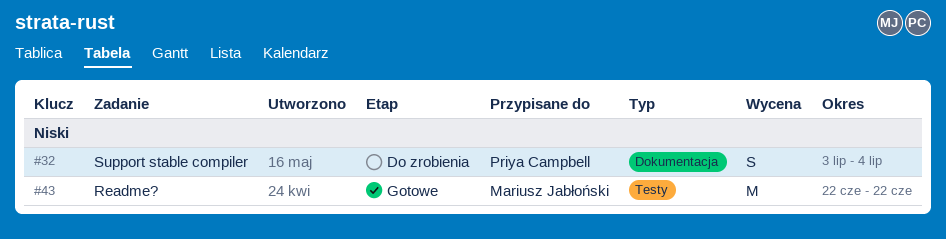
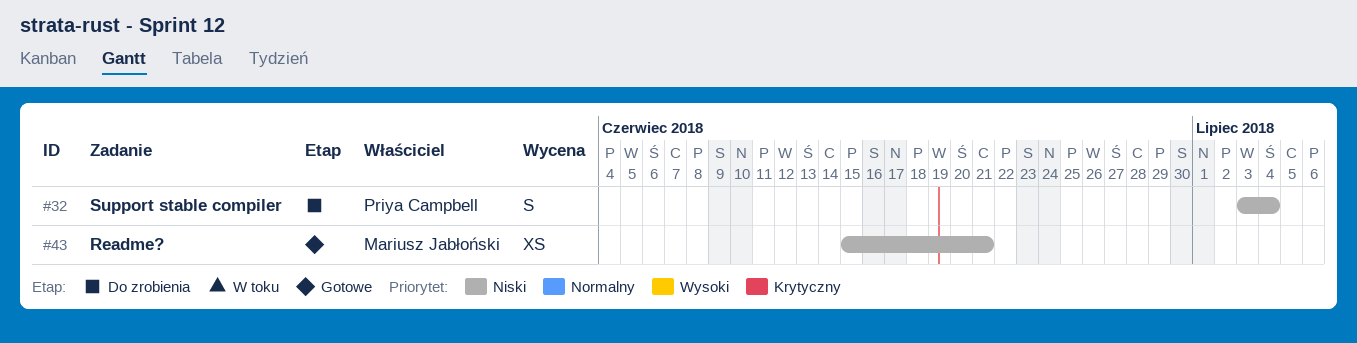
#43, estimate: M -> XS
#43, start: Jun 22 -> Jun 15
#43, due: Jun 22 -> Jun 21

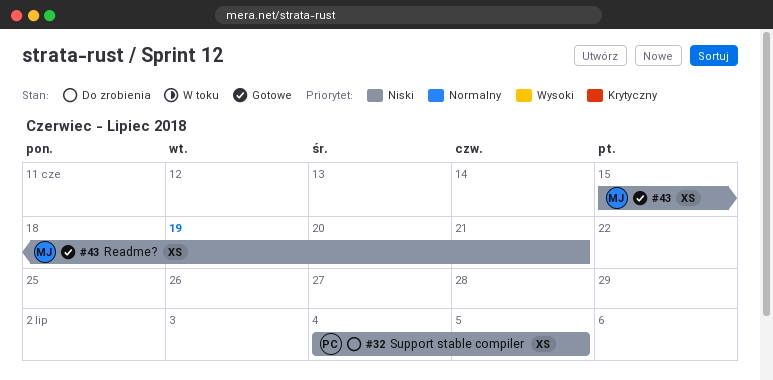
#32, estimate: S -> XS
#32, start: Jul 3 -> Jul 4
#32, due: Jul 4 -> Jul 5

